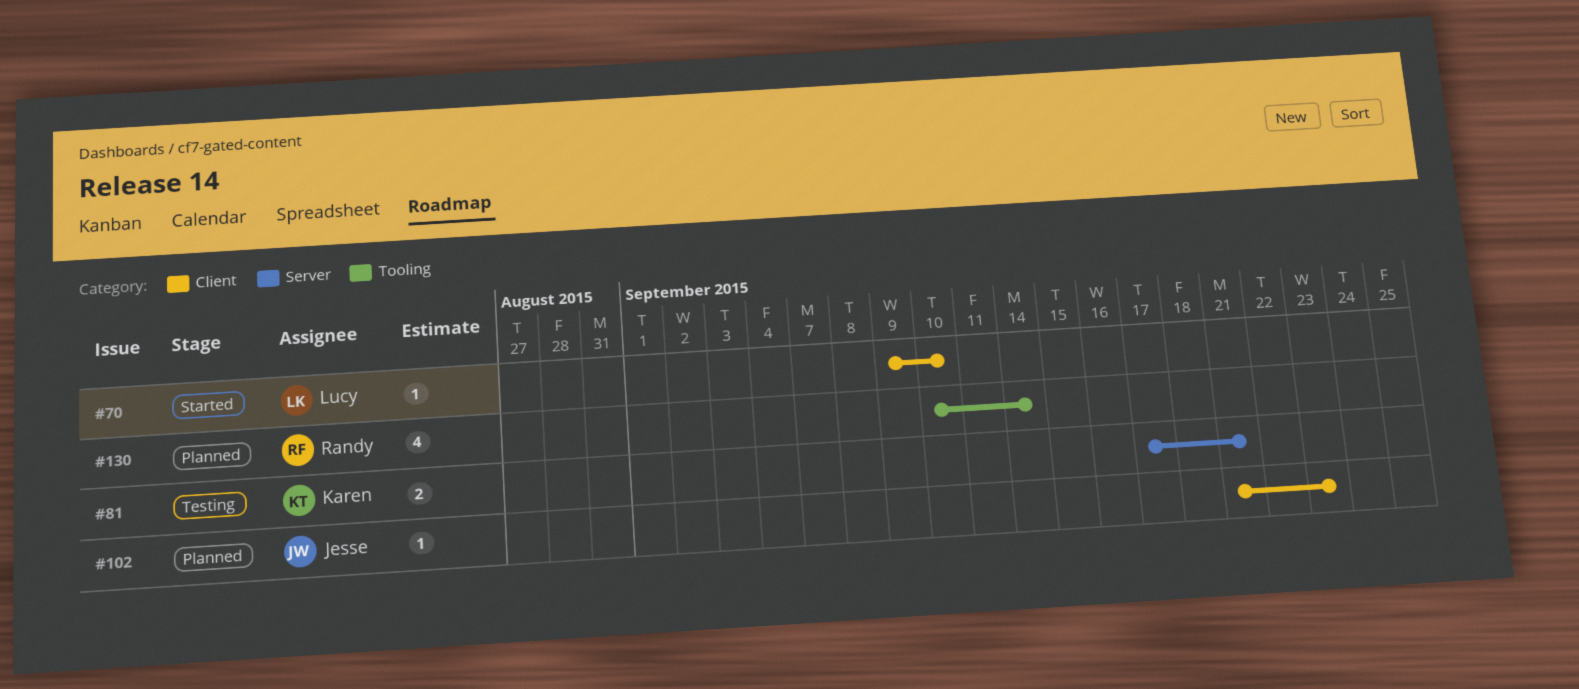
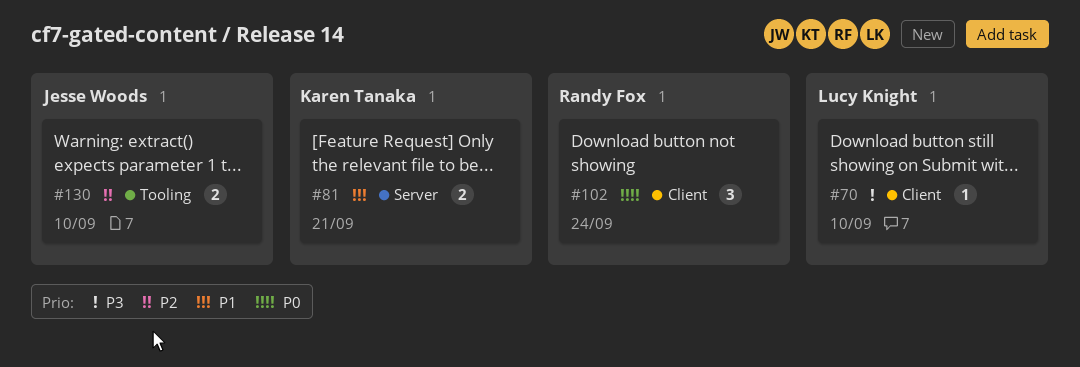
#102, owner: Jesse Woods -> Randy Fox
#102, estimate: 1 -> 3
#102, due: Sep 23 -> Sep 24
#130, owner: Randy Fox -> Jesse Woods
#130, estimate: 4 -> 2
#130, due: Sep 14 -> Sep 10

